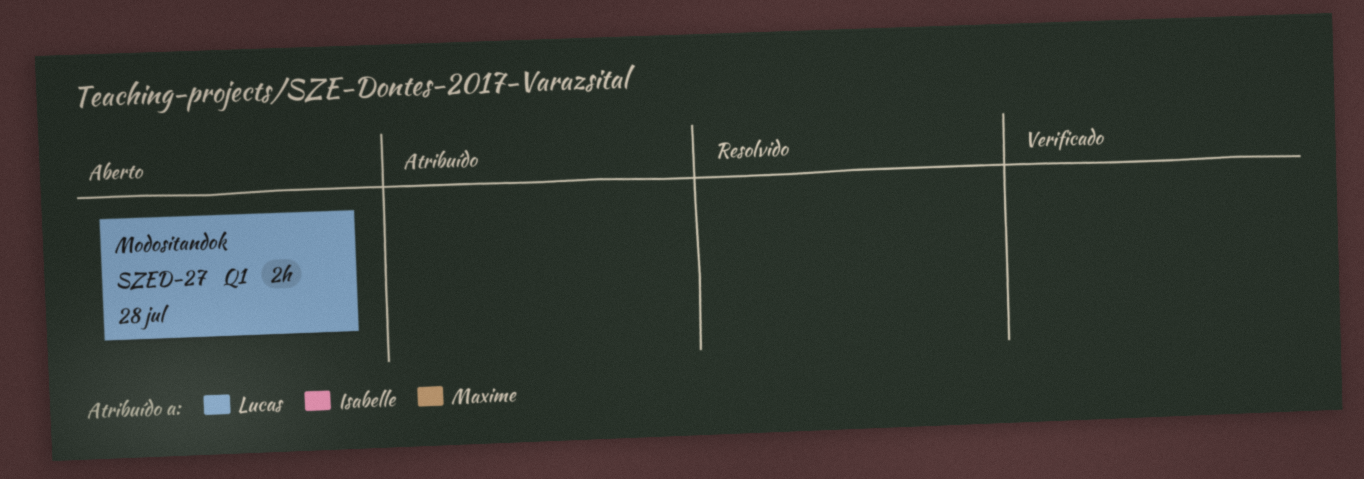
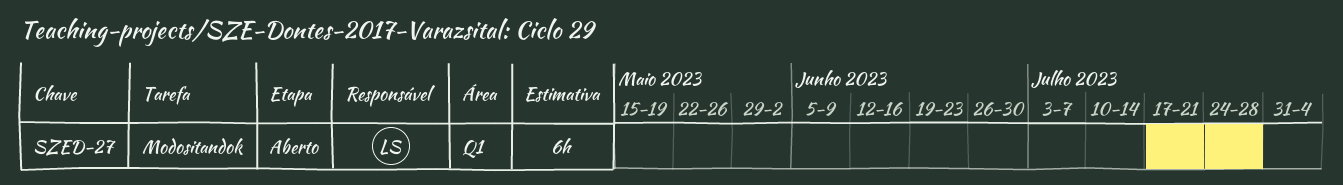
SZED-27, estimate: 2h -> 6h

